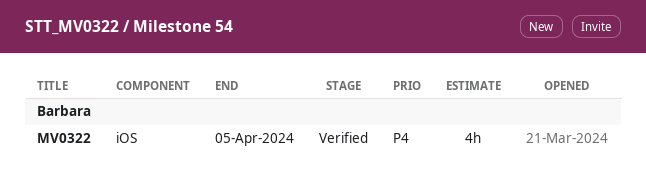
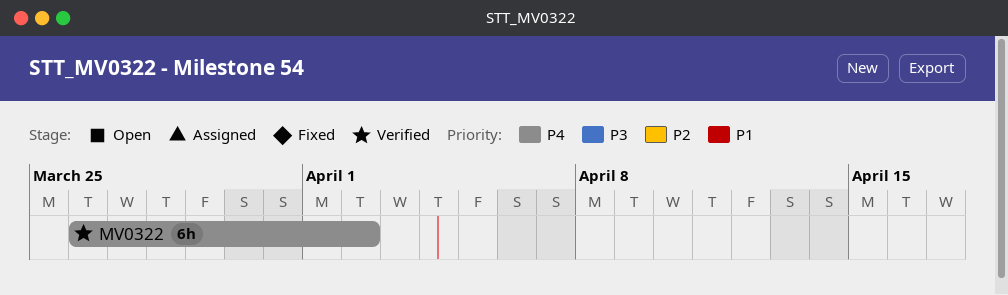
MV0322, estimate: 4h -> 6h
MV0322, due: Apr 5 -> Apr 2

